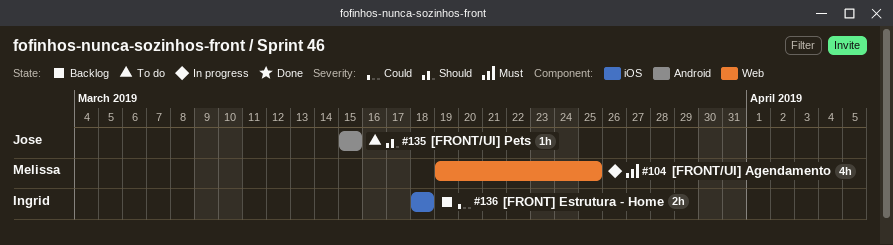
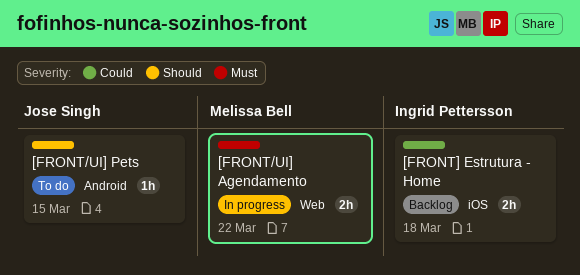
[FRONT/UI] Agendamento, estimate: 4h -> 2h
[FRONT/UI] Agendamento, due: Mar 25 -> Mar 22

